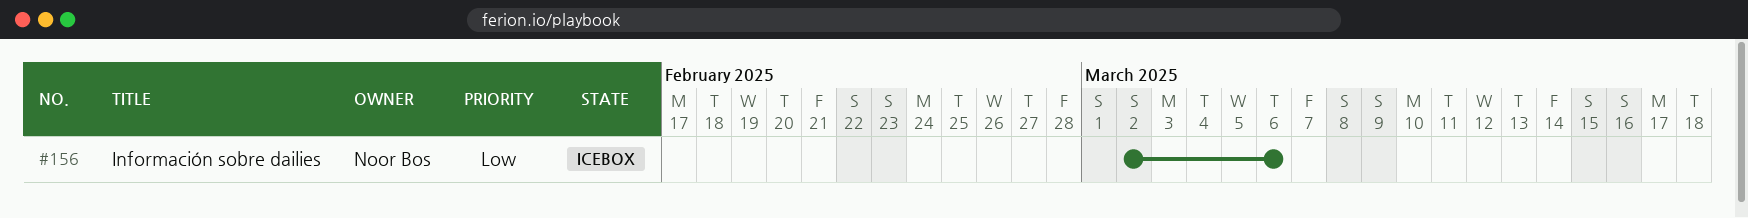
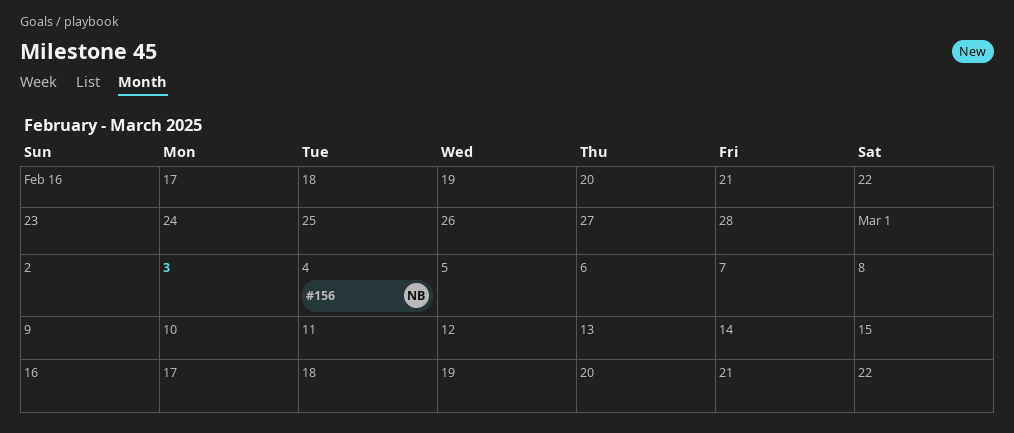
#156, due: Mar 6 -> Mar 4

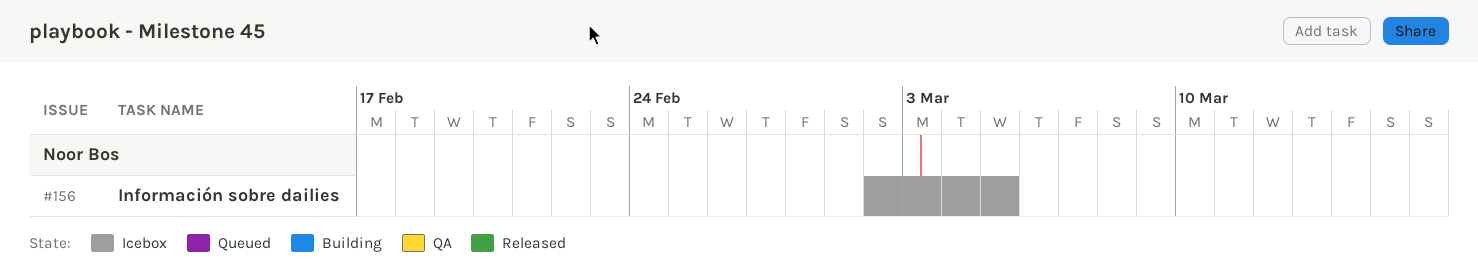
#156, due: Mar 4 -> Mar 5

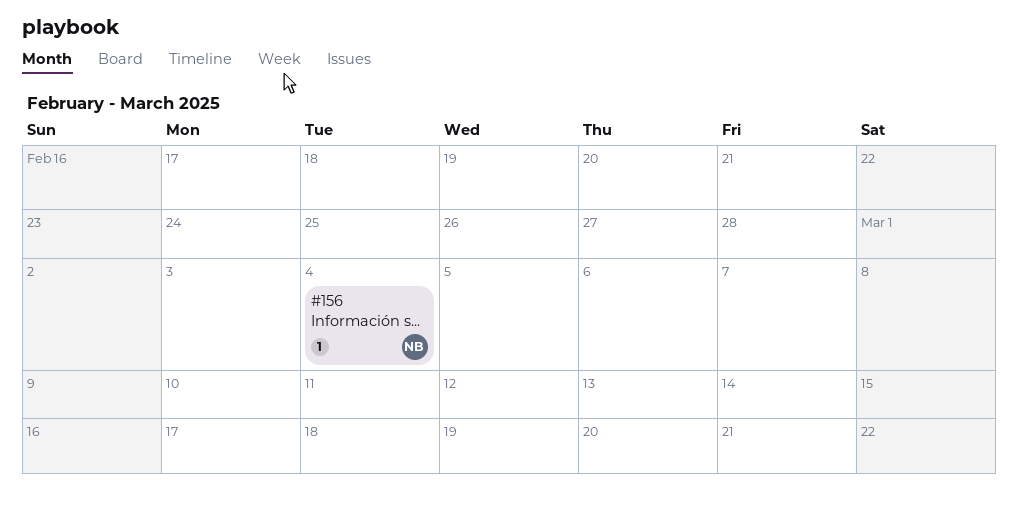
#156, due: Mar 5 -> Mar 4

